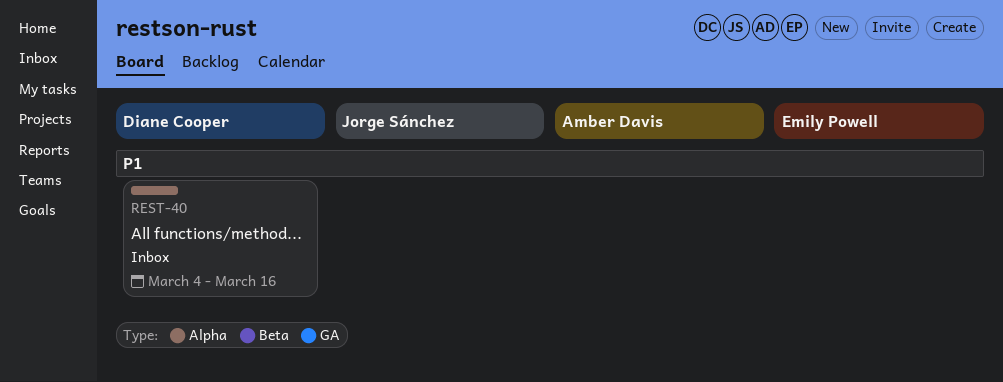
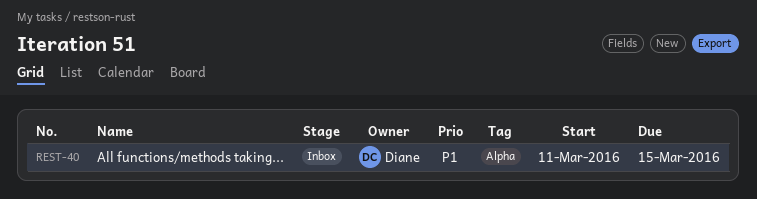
REST-40, start: Mar 4 -> Mar 11
REST-40, due: Mar 16 -> Mar 15

